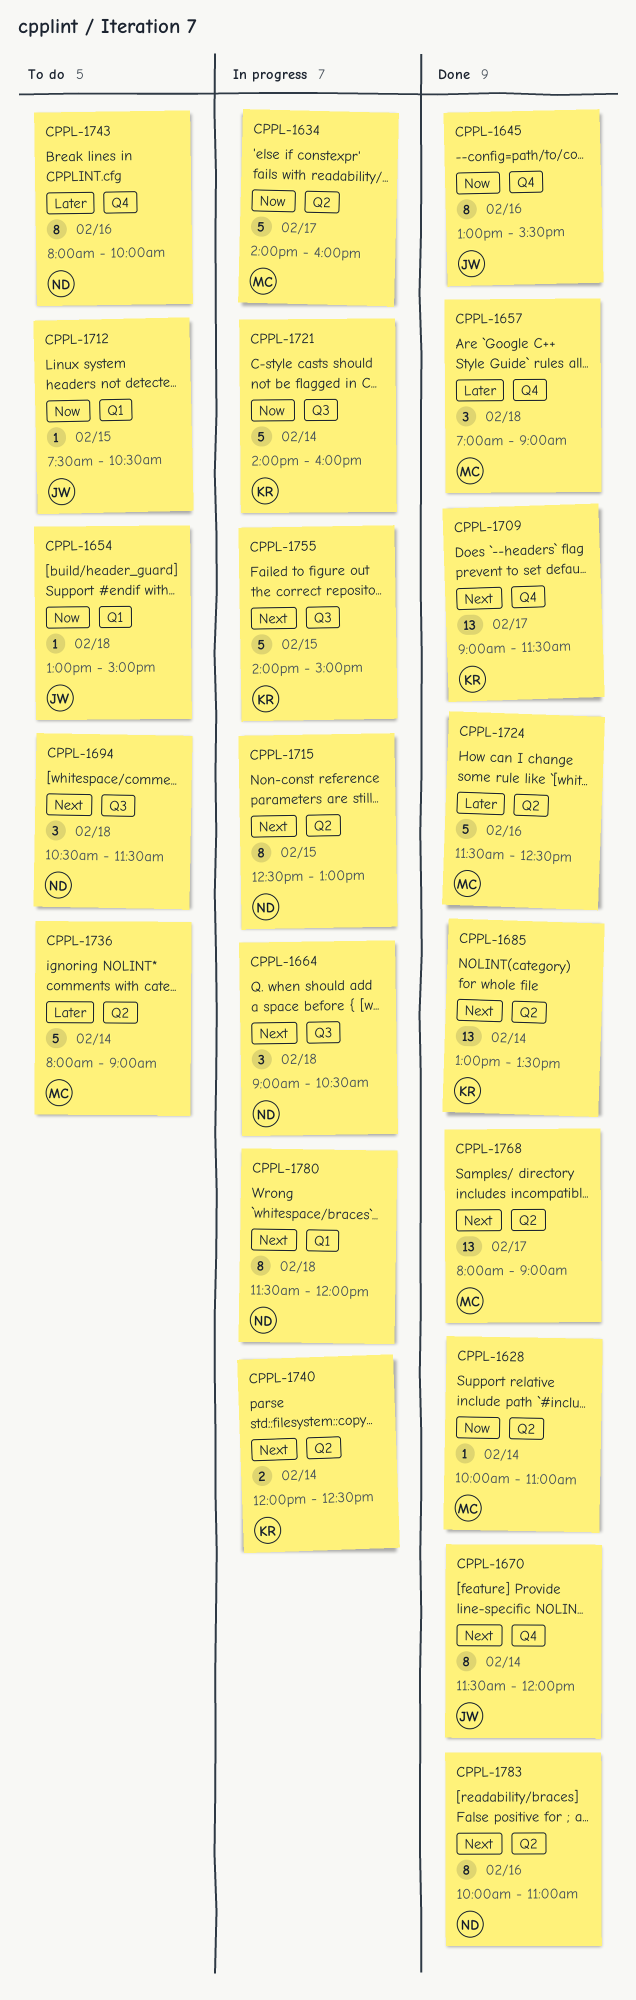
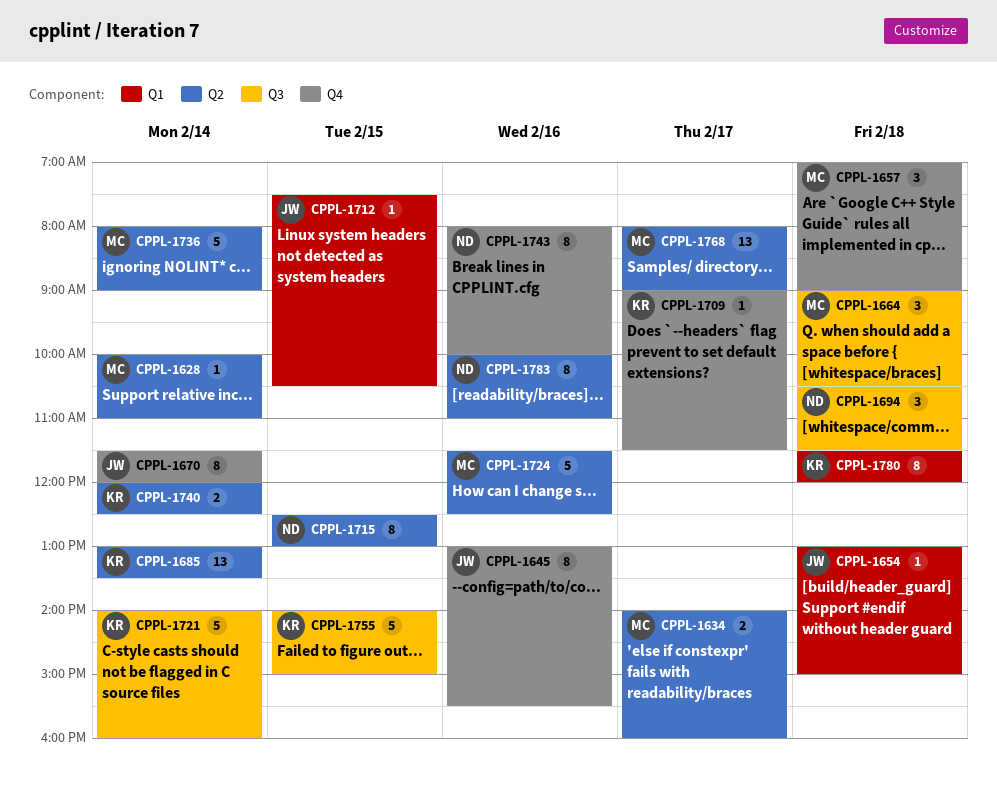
CPPL-1634, estimate: 5 -> 2
CPPL-1664, owner: ND -> MC
CPPL-1709, estimate: 13 -> 1
CPPL-1780, owner: ND -> KR

